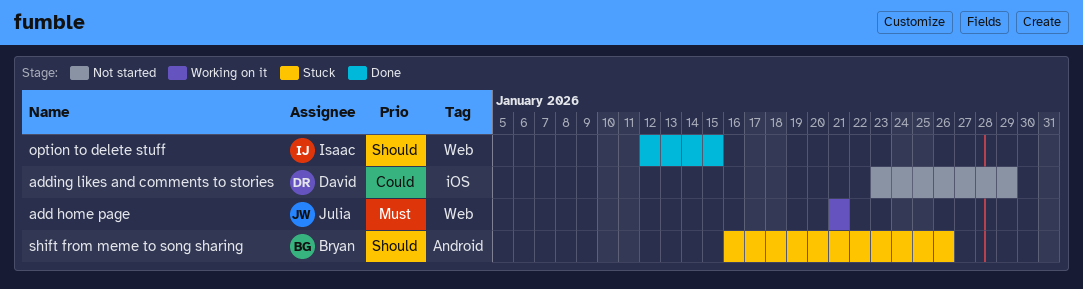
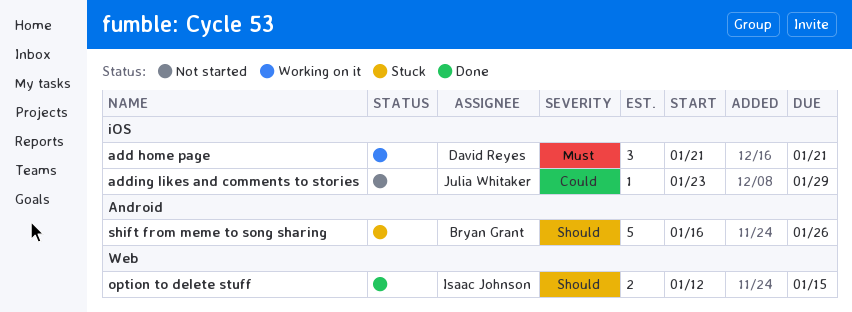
add home page, owner: Julia Whitaker -> David Reyes
add home page, label: Web -> iOS
adding likes and comments to stories, owner: David Reyes -> Julia Whitaker

